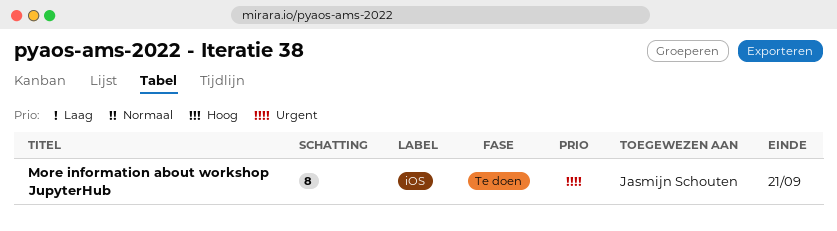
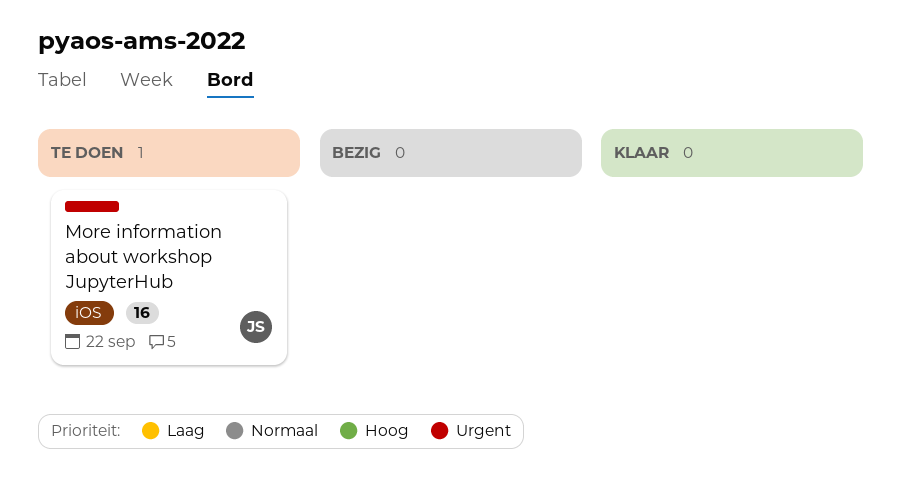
More information about workshop JupyterHub, estimate: 8 -> 16
More information about workshop JupyterHub, due: Sep 21 -> Sep 22

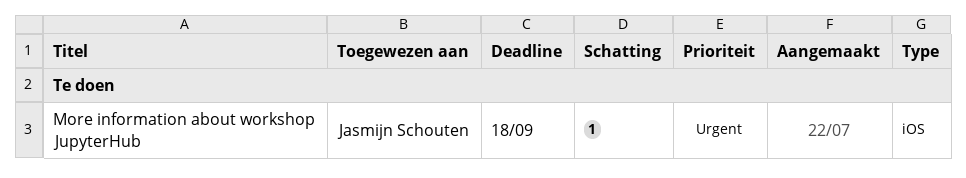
More information about workshop JupyterHub, estimate: 16 -> 1
More information about workshop JupyterHub, due: Sep 22 -> Sep 18

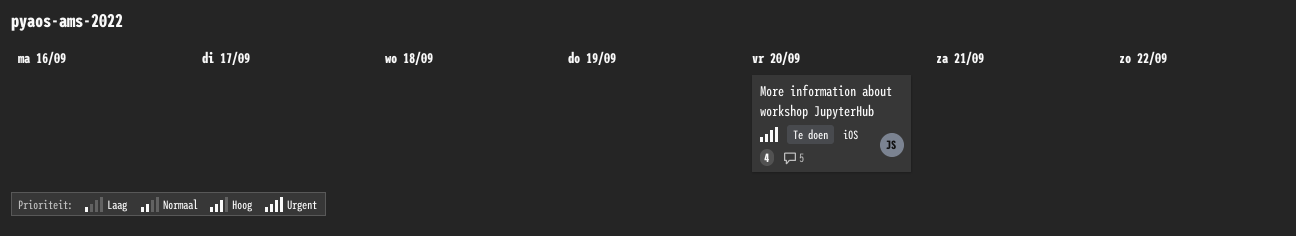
More information about workshop JupyterHub, estimate: 1 -> 4
More information about workshop JupyterHub, due: Sep 18 -> Sep 20

